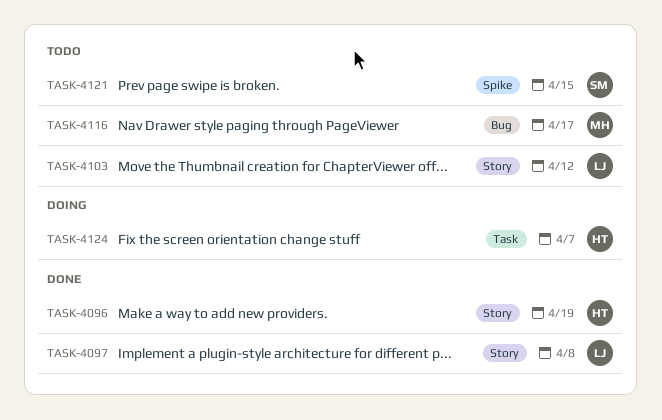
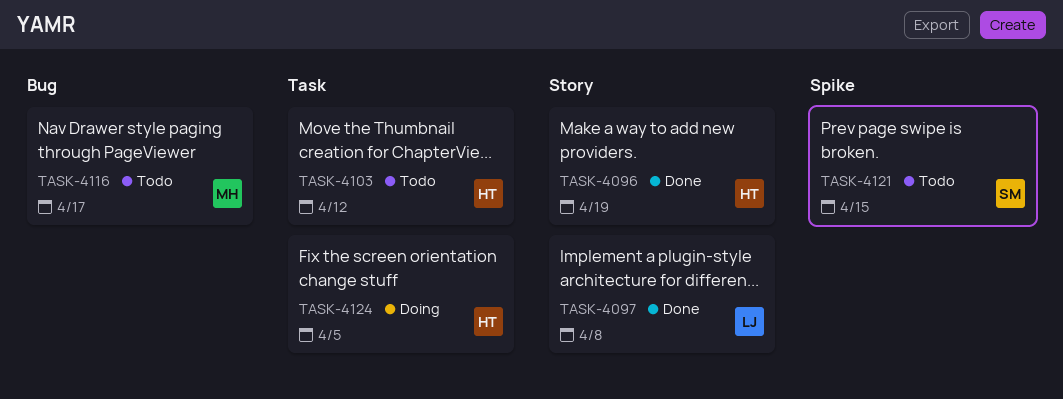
TASK-4103, owner: LJ -> HT
TASK-4103, label: Story -> Task
TASK-4124, due: Apr 7 -> Apr 5

